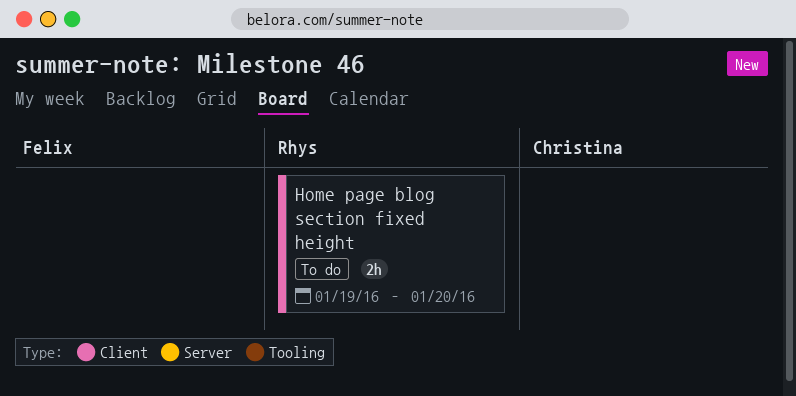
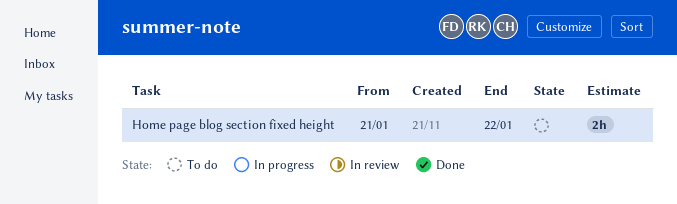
Home page blog section fixed height, start: Jan 19 -> Jan 21
Home page blog section fixed height, due: Jan 20 -> Jan 22

